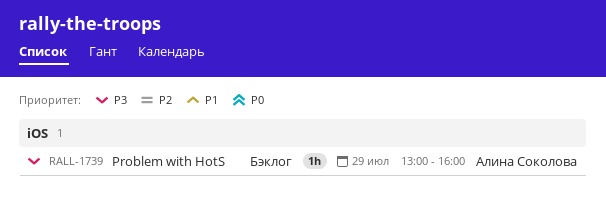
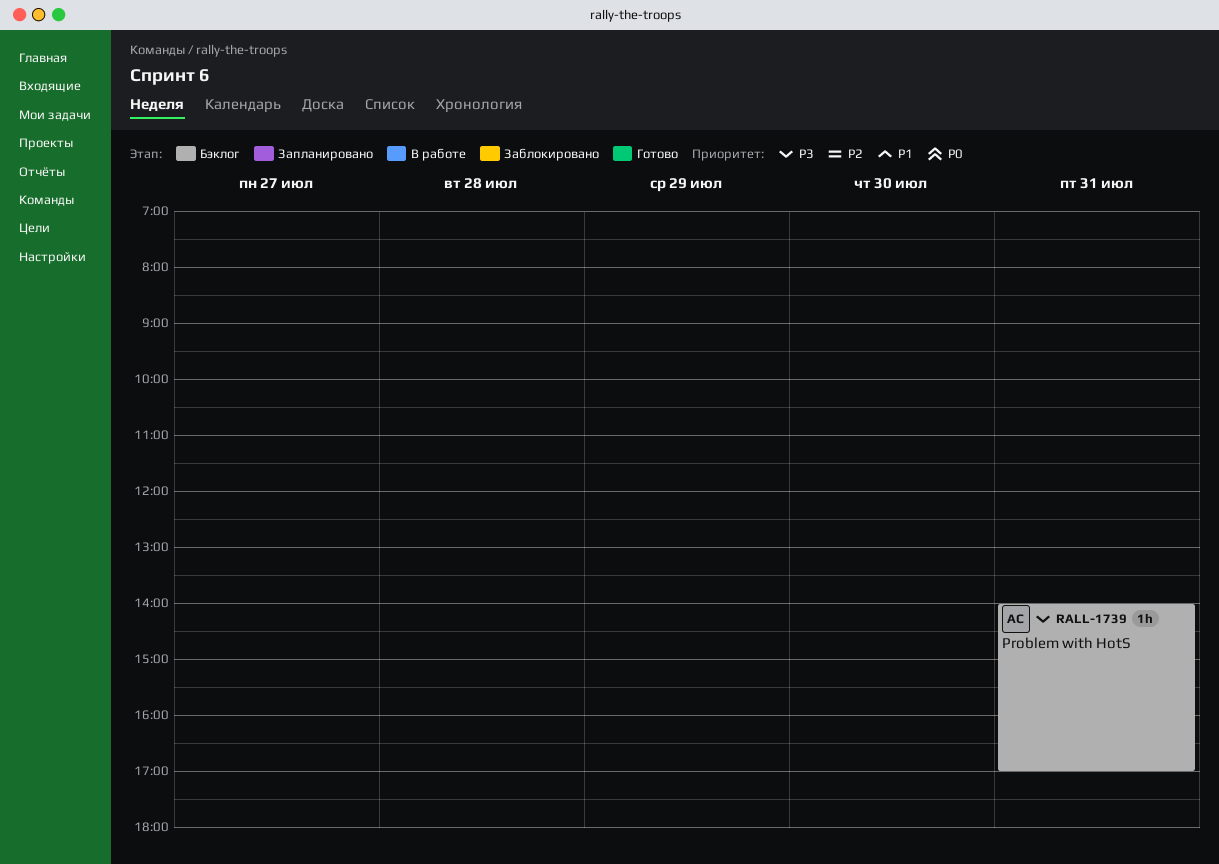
RALL-1739, day: Jul 29 -> Jul 31
RALL-1739, begins: 13:00 -> 14:00
RALL-1739, ends: 16:00 -> 17:00

